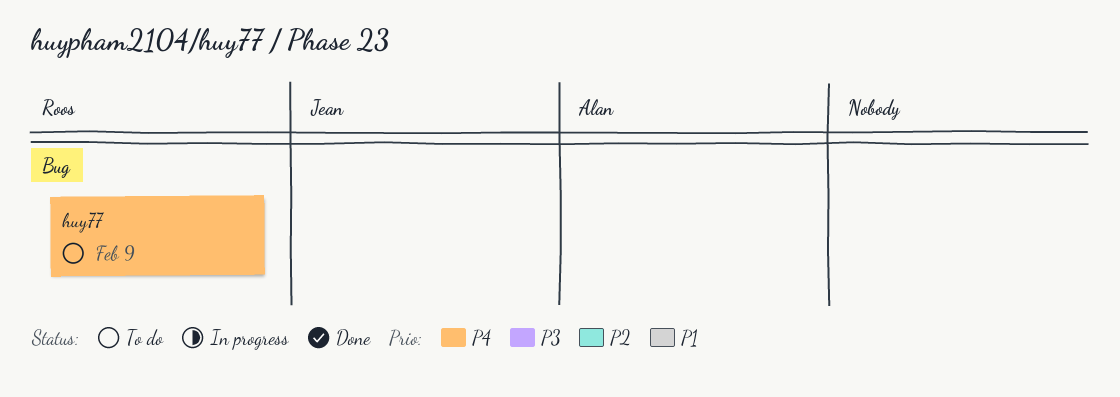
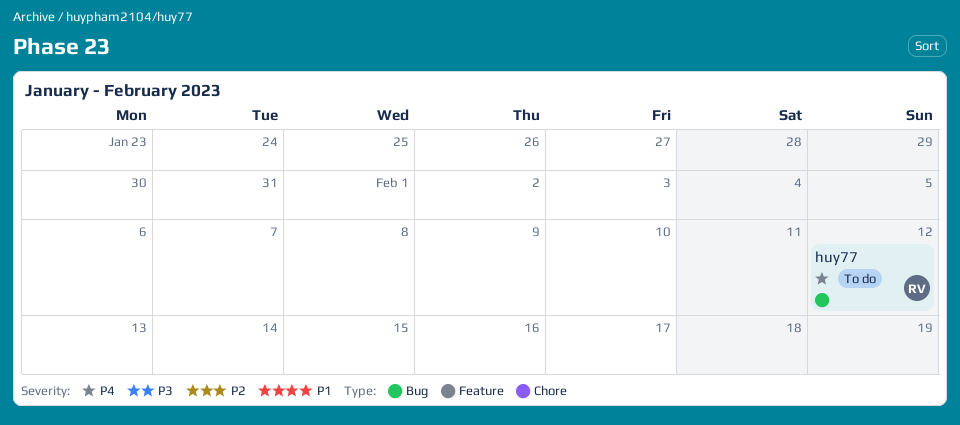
huy77, due: Feb 9 -> Feb 12

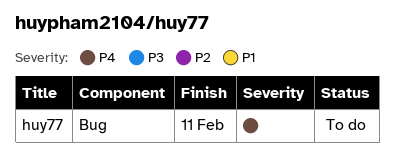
huy77, due: Feb 12 -> Feb 11

